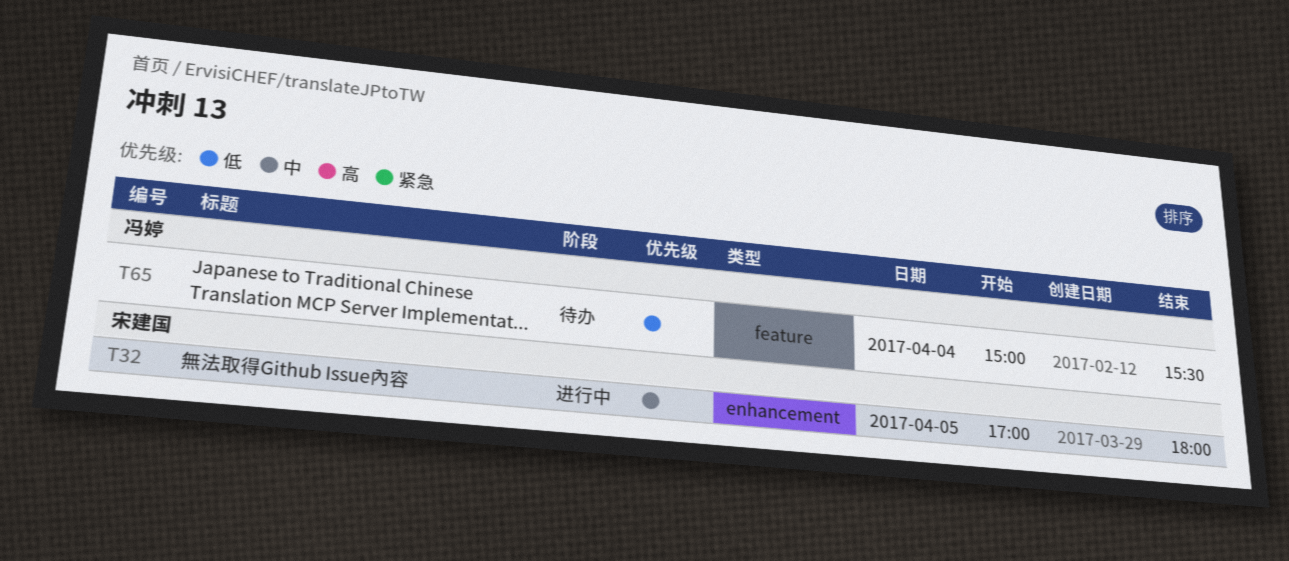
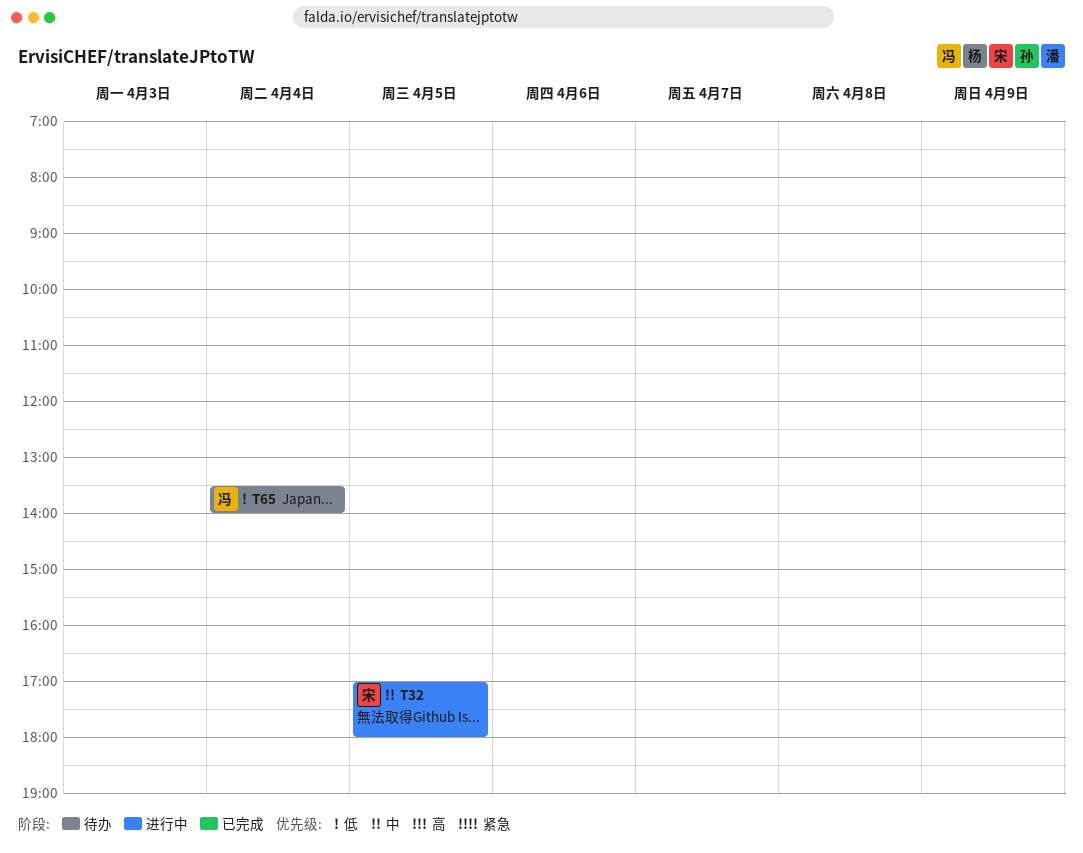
T65, begins: 15:00 -> 13:30
T65, ends: 15:30 -> 14:00

